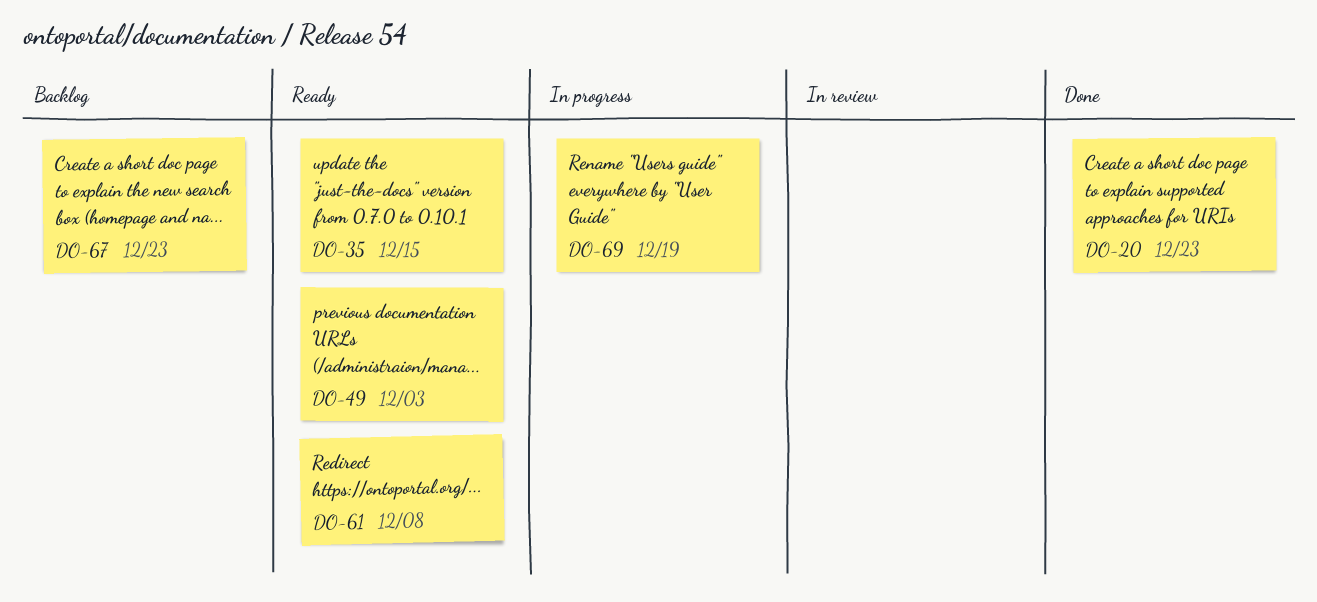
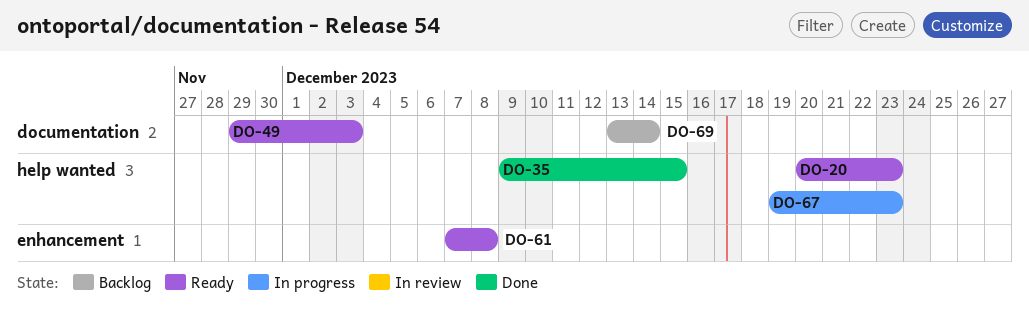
DO-20, status: Done -> Ready
DO-35, status: Ready -> Done
DO-67, status: Backlog -> In progress
DO-69, status: In progress -> Backlog
DO-69, due: Dec 19 -> Dec 14

